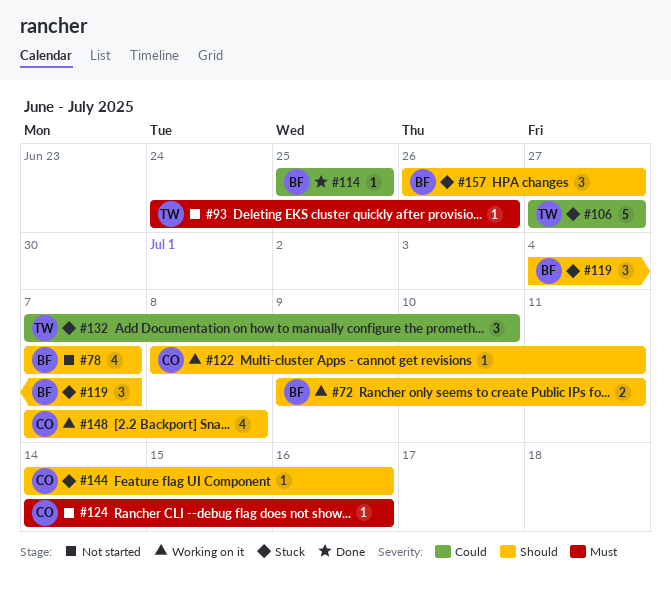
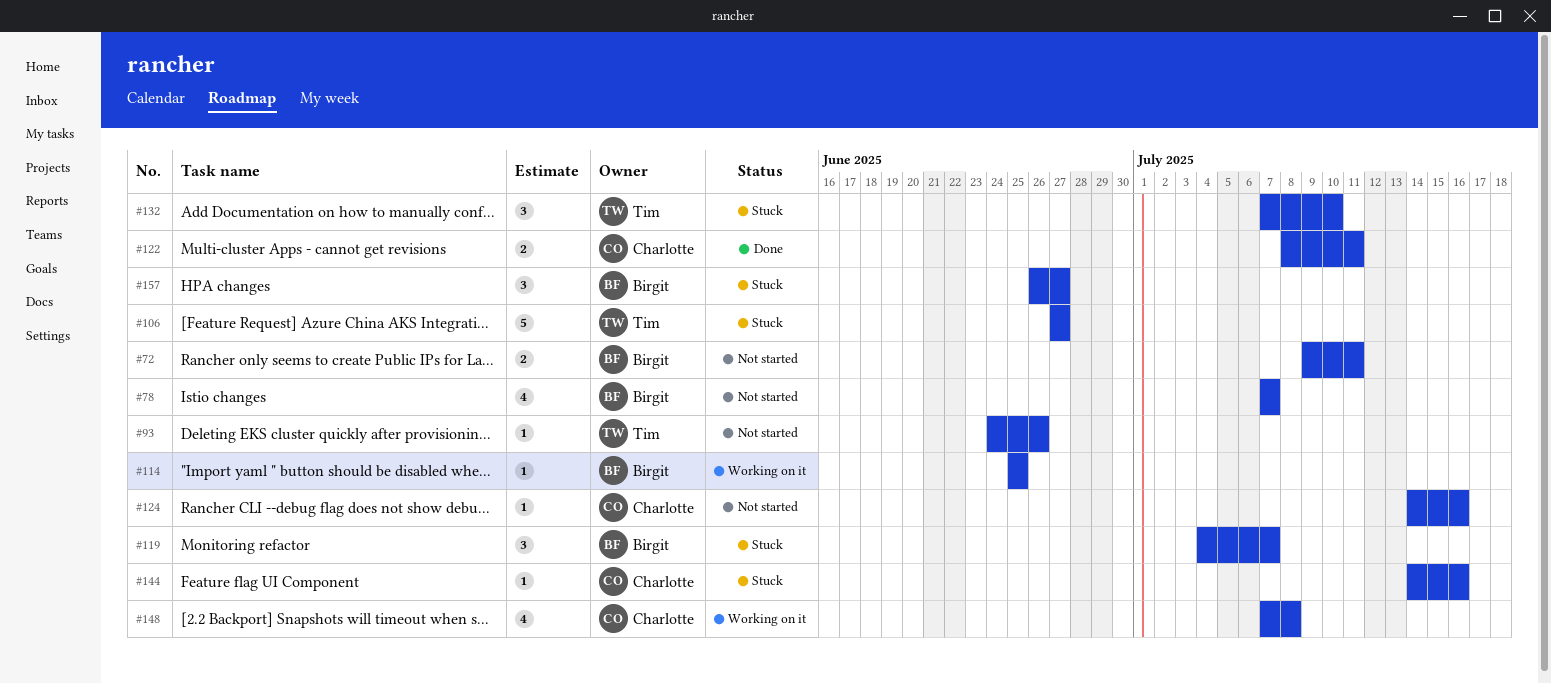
#72, status: Working on it -> Not started
#114, status: Done -> Working on it
#122, status: Working on it -> Done
#122, estimate: 1 -> 2

